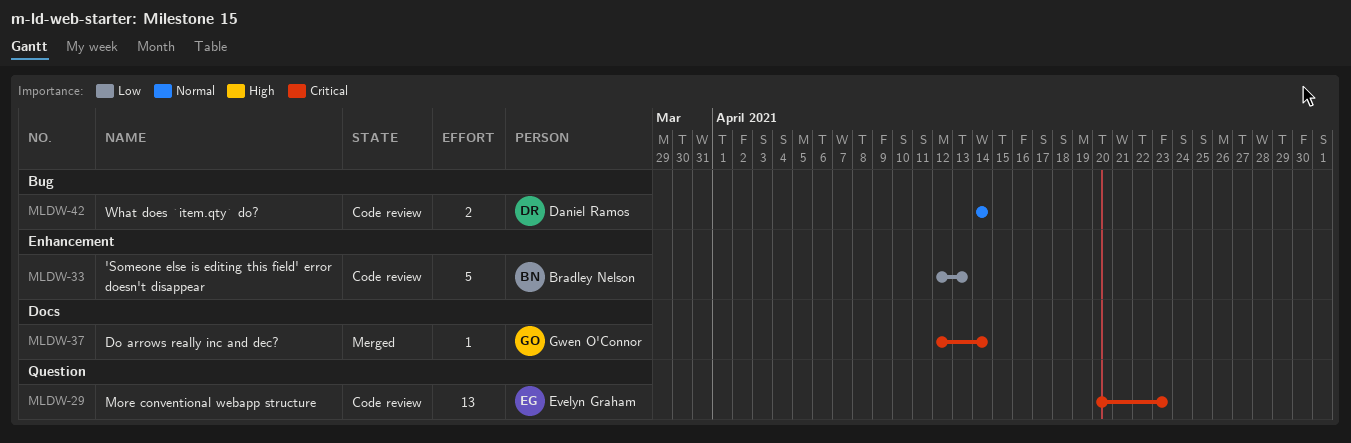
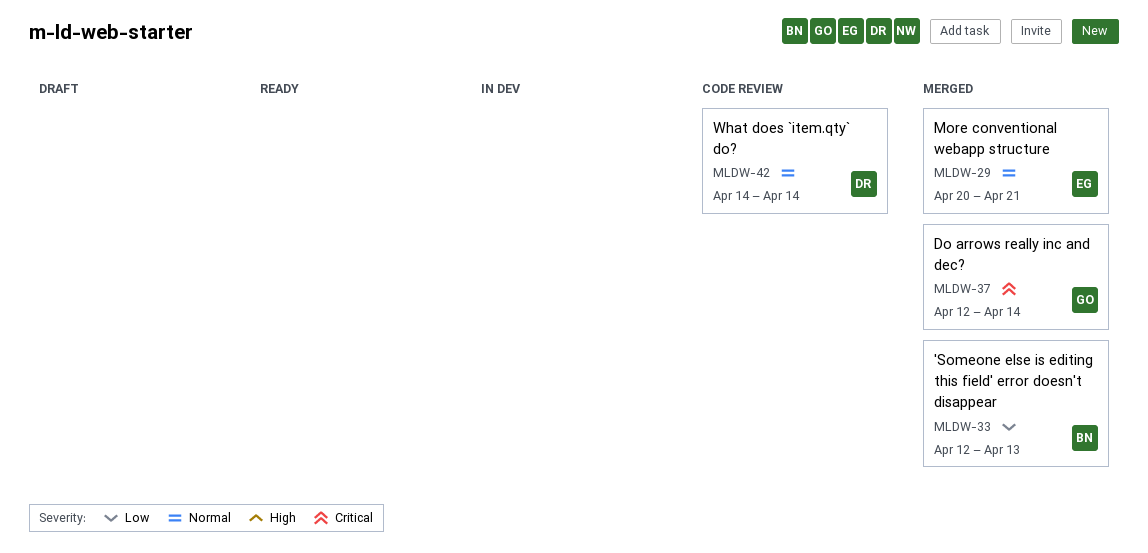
MLDW-29, status: Code review -> Merged
MLDW-29, priority: Critical -> Normal
MLDW-29, due: Apr 23 -> Apr 21
MLDW-33, status: Code review -> Merged

